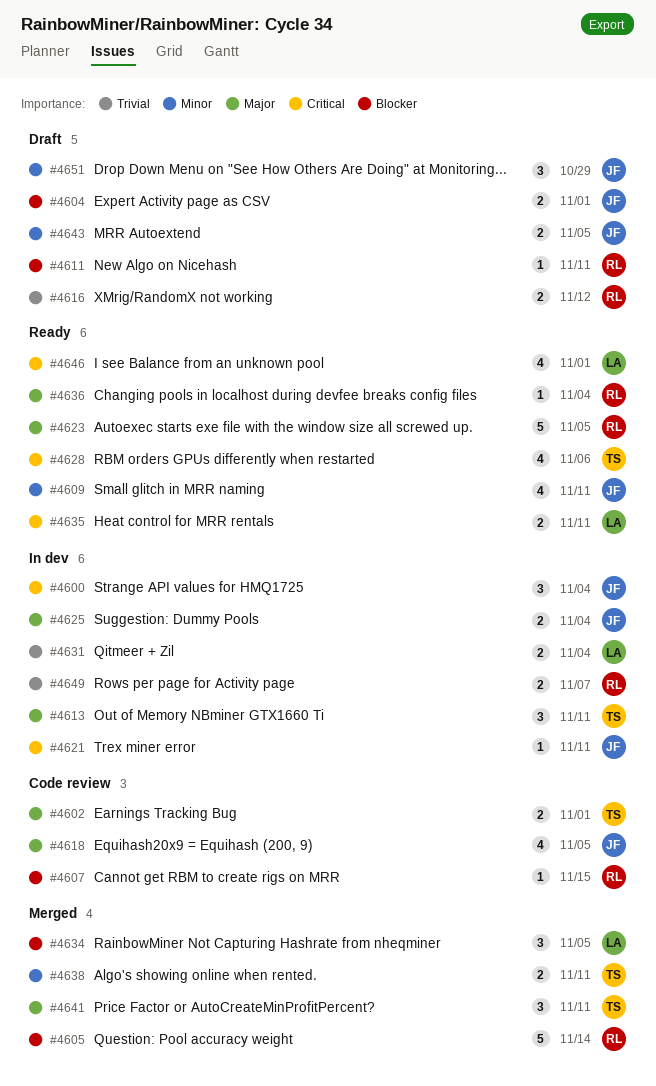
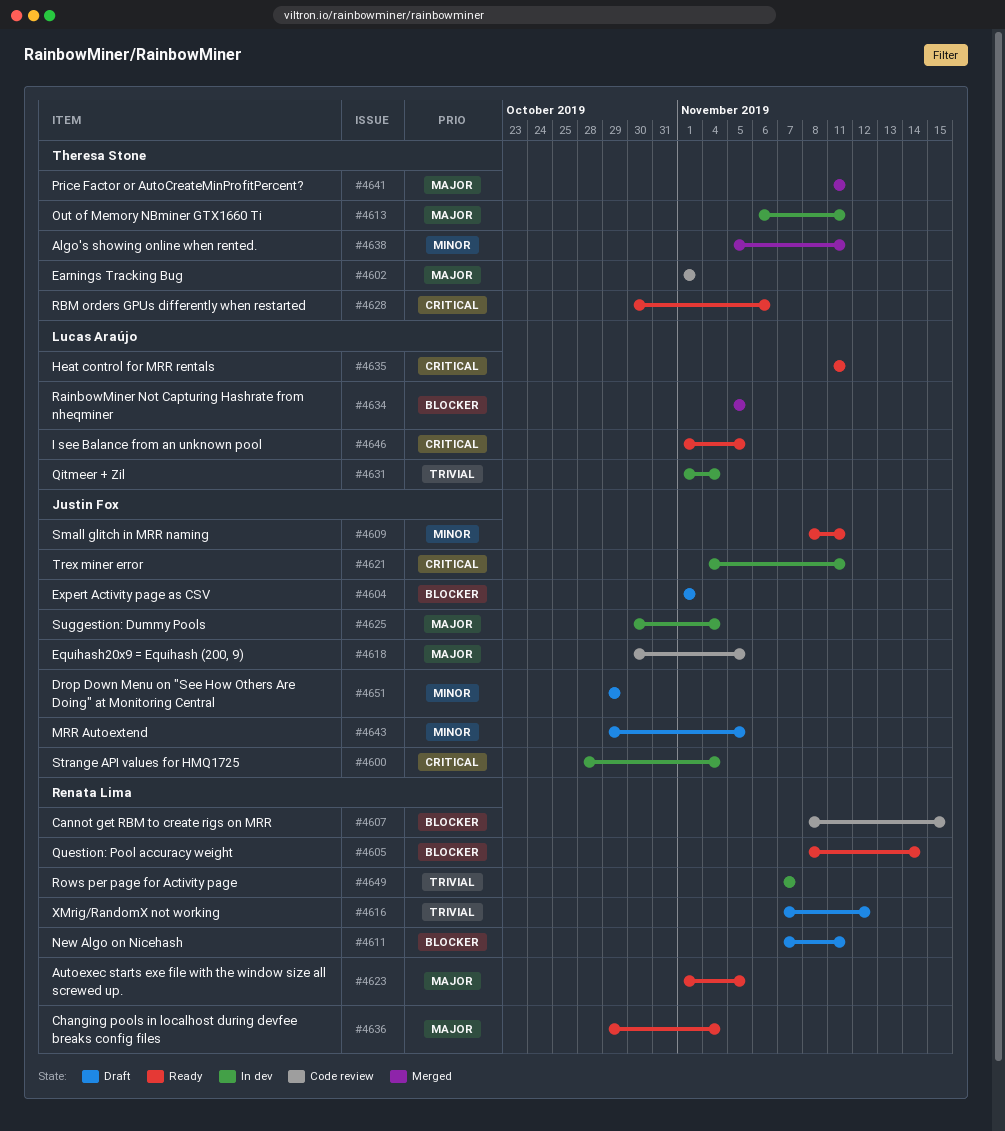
#4605, status: Merged -> Ready
#4646, due: Nov 1 -> Nov 5

